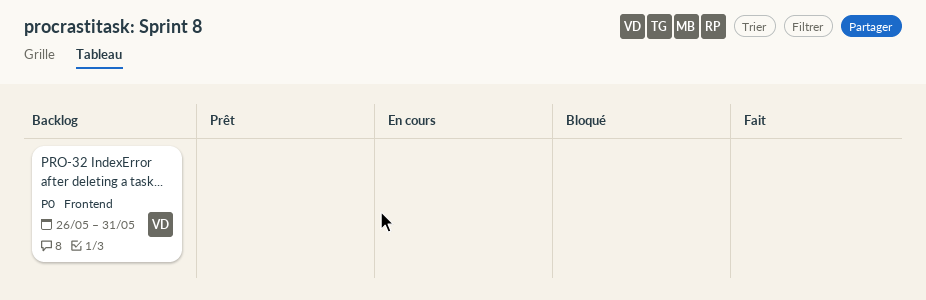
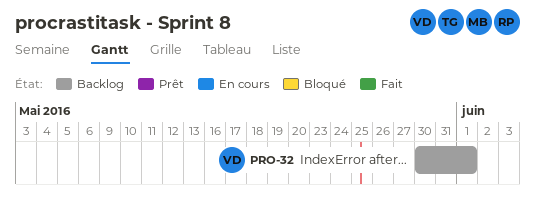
PRO-32, start: May 26 -> May 30
PRO-32, due: May 31 -> Jun 1

